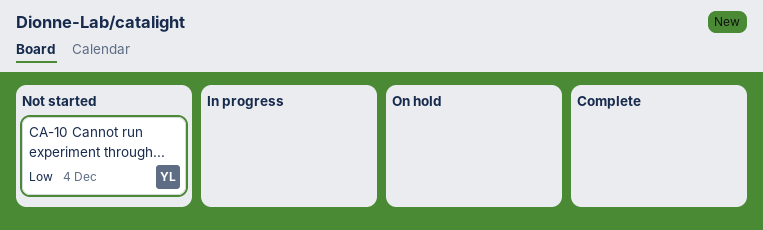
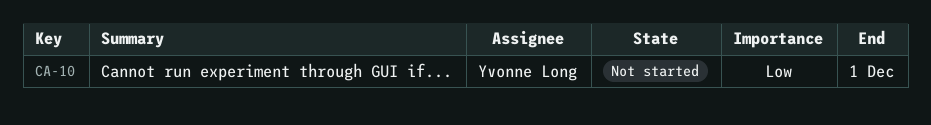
CA-10, due: Dec 4 -> Dec 1

